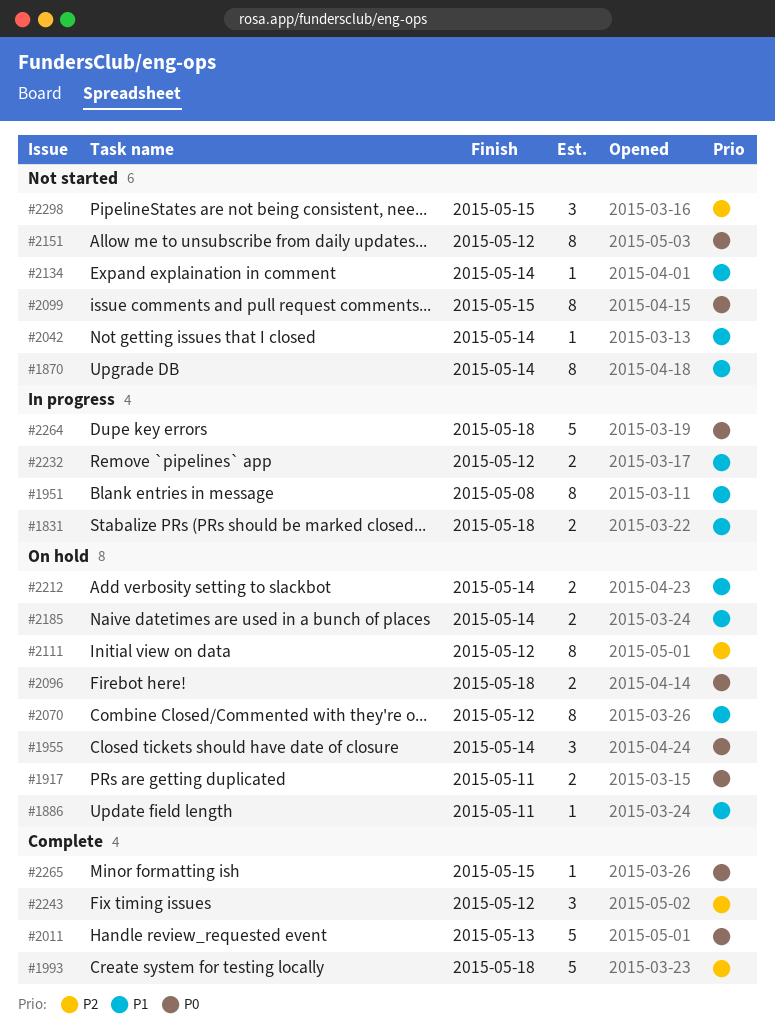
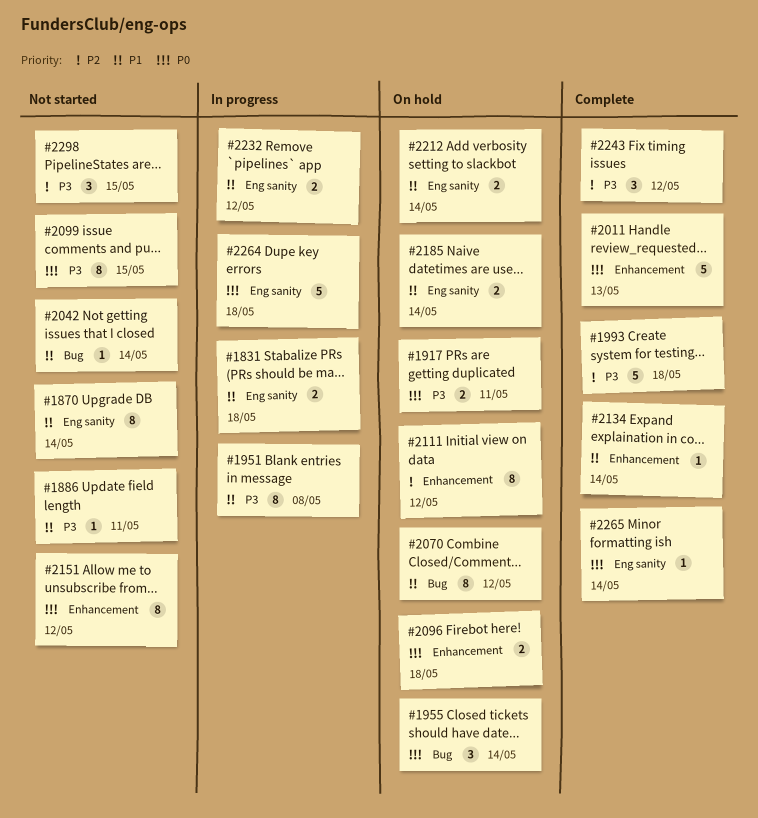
#1886, status: On hold -> Not started
#2134, status: Not started -> Complete
#2265, due: May 15 -> May 14

